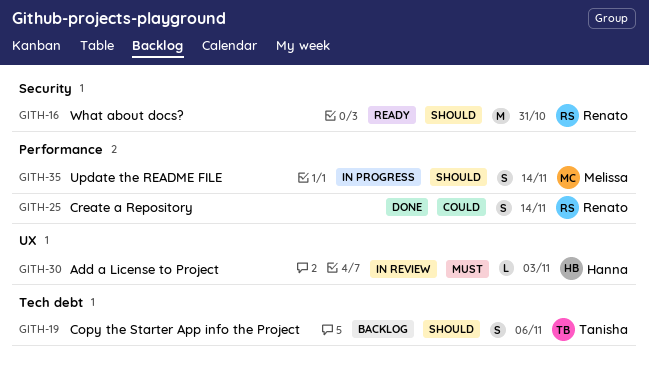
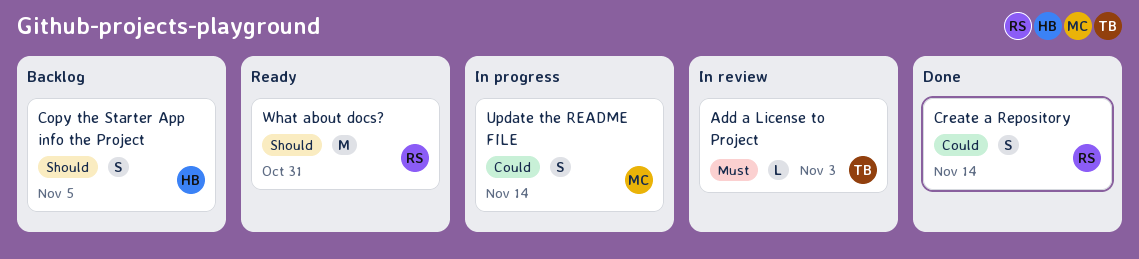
Add a License to Project, owner: Hanna -> Tanisha
Copy the Starter App info the Project, owner: Tanisha -> Hanna
Copy the Starter App info the Project, due: Nov 6 -> Nov 5
Update the README FILE, priority: Should -> Could

